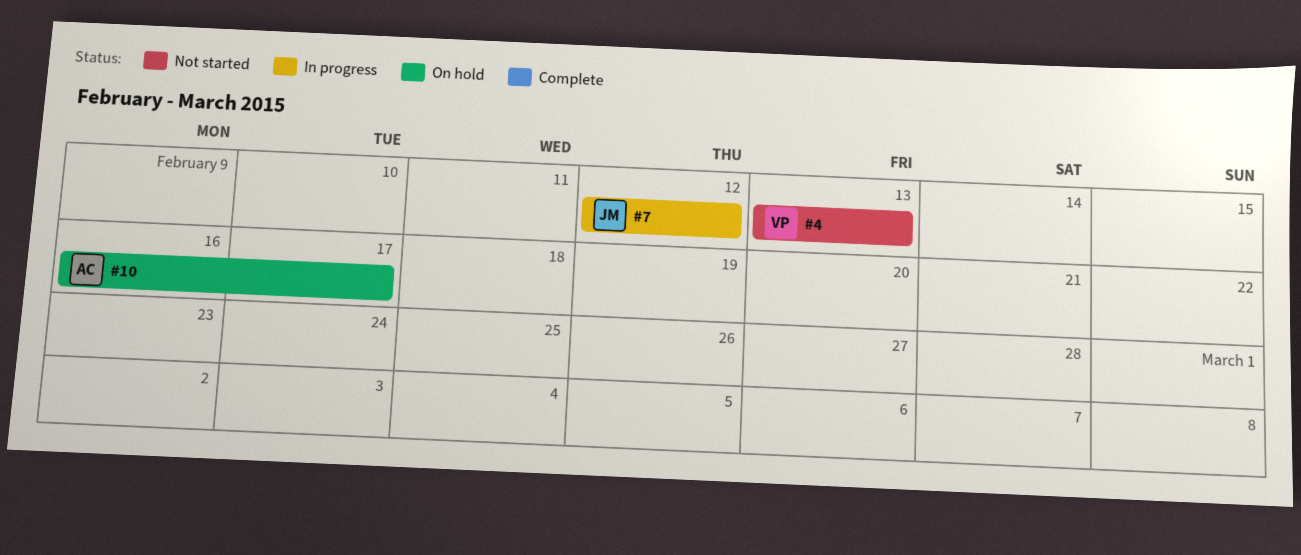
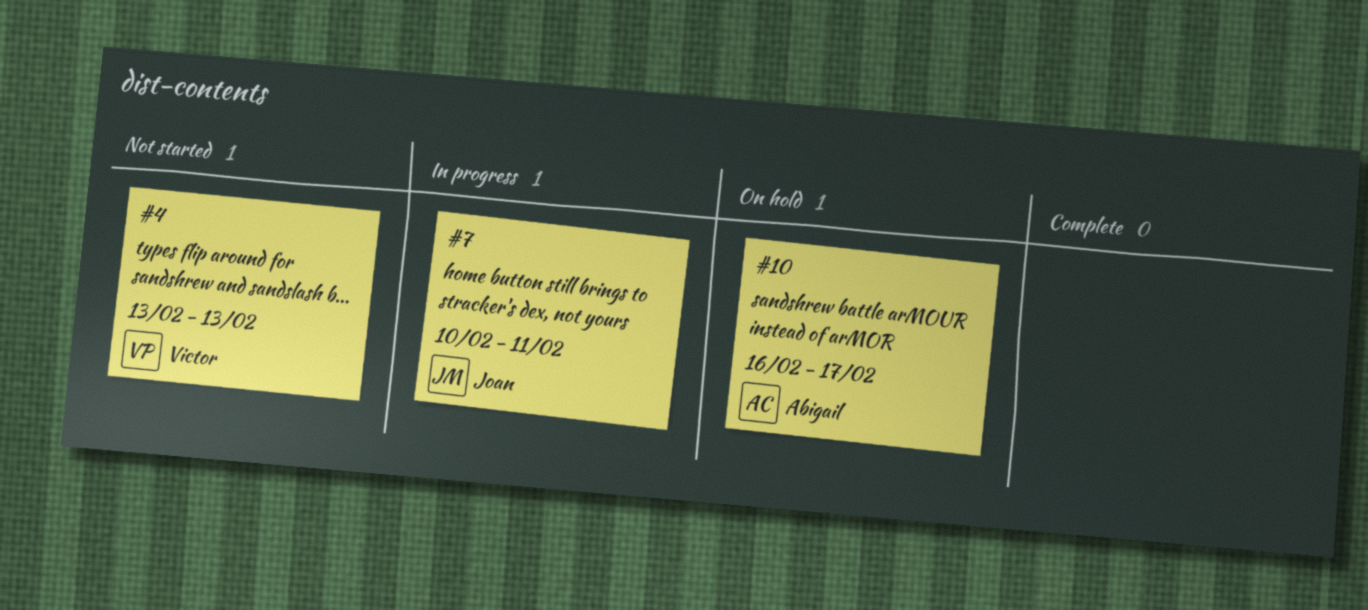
#7, start: Feb 12 -> Feb 10
#7, due: Feb 12 -> Feb 11

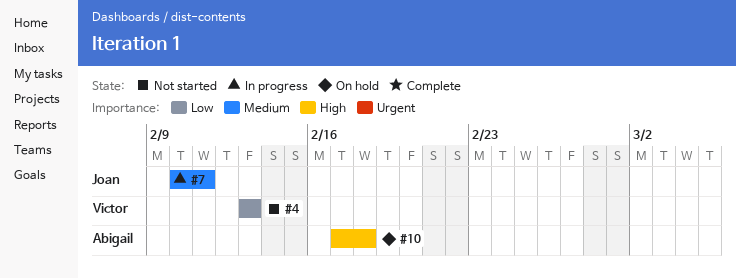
#10, start: Feb 16 -> Feb 17
#10, due: Feb 17 -> Feb 18

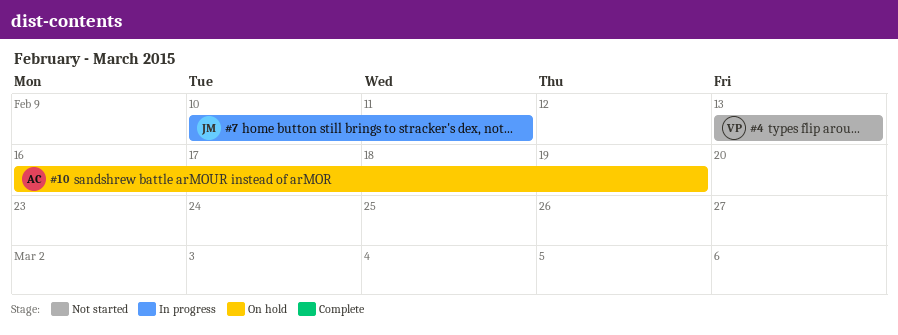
#10, start: Feb 17 -> Feb 16
#10, due: Feb 18 -> Feb 19

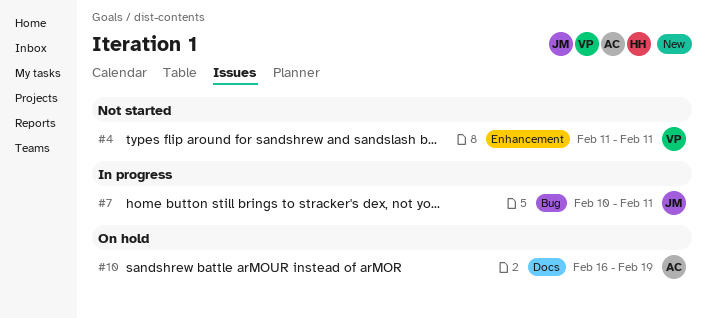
#4, start: Feb 13 -> Feb 11
#4, due: Feb 13 -> Feb 11

